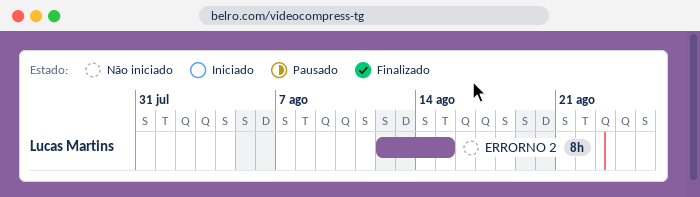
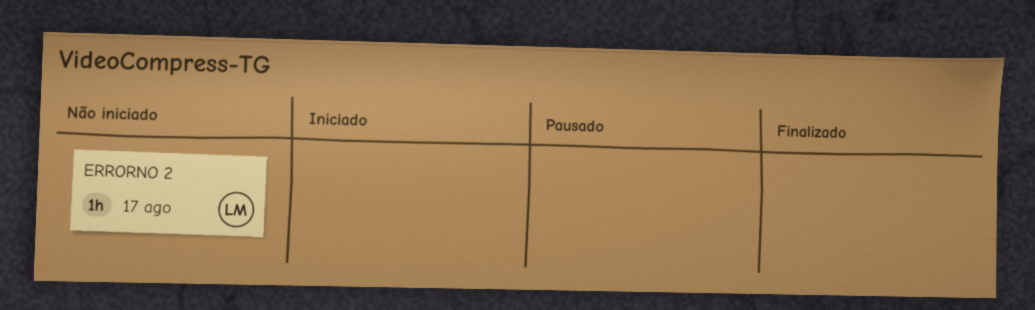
ERRORNO 2, estimate: 8h -> 1h
ERRORNO 2, due: Aug 15 -> Aug 17

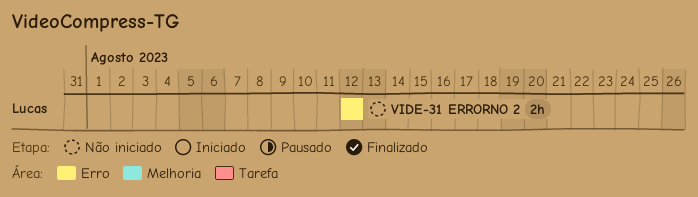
ERRORNO 2, estimate: 1h -> 2h
ERRORNO 2, due: Aug 17 -> Aug 12

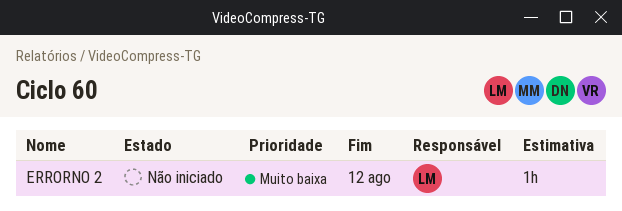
ERRORNO 2, estimate: 2h -> 1h

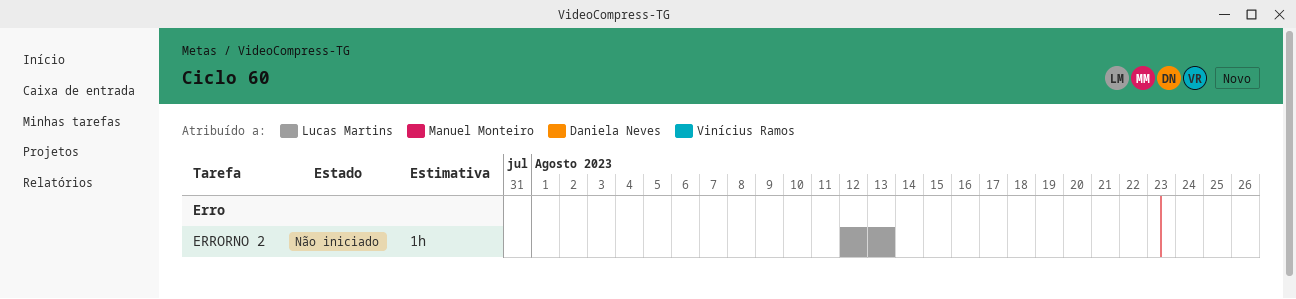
ERRORNO 2, due: Aug 12 -> Aug 13

